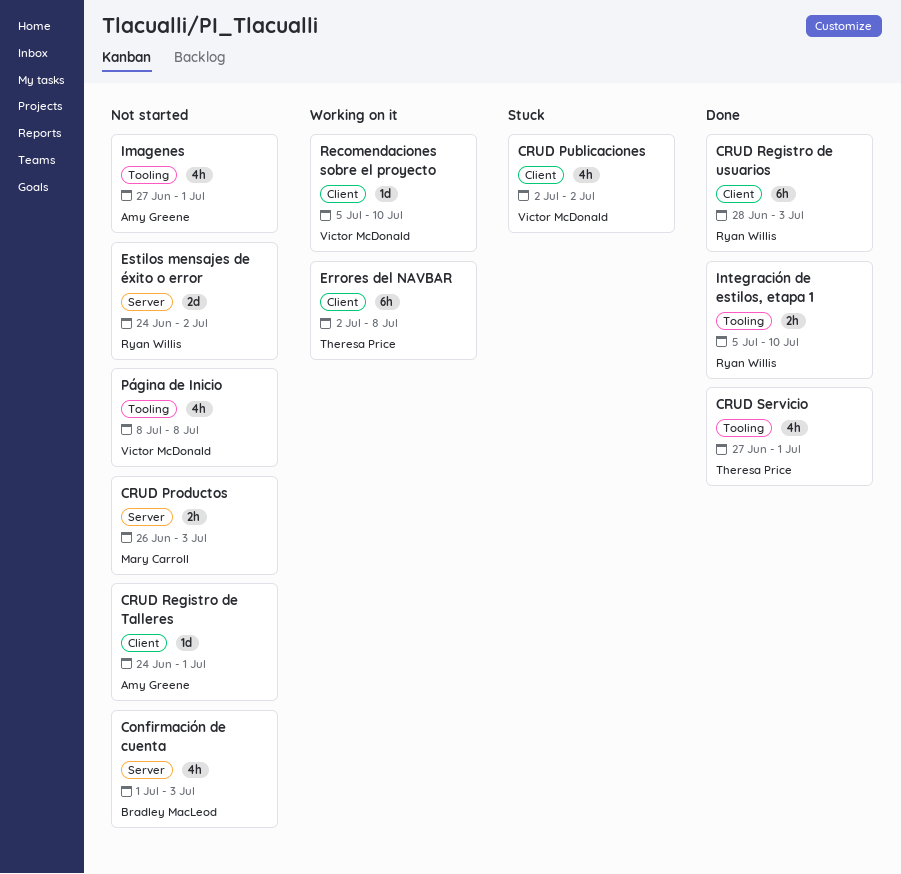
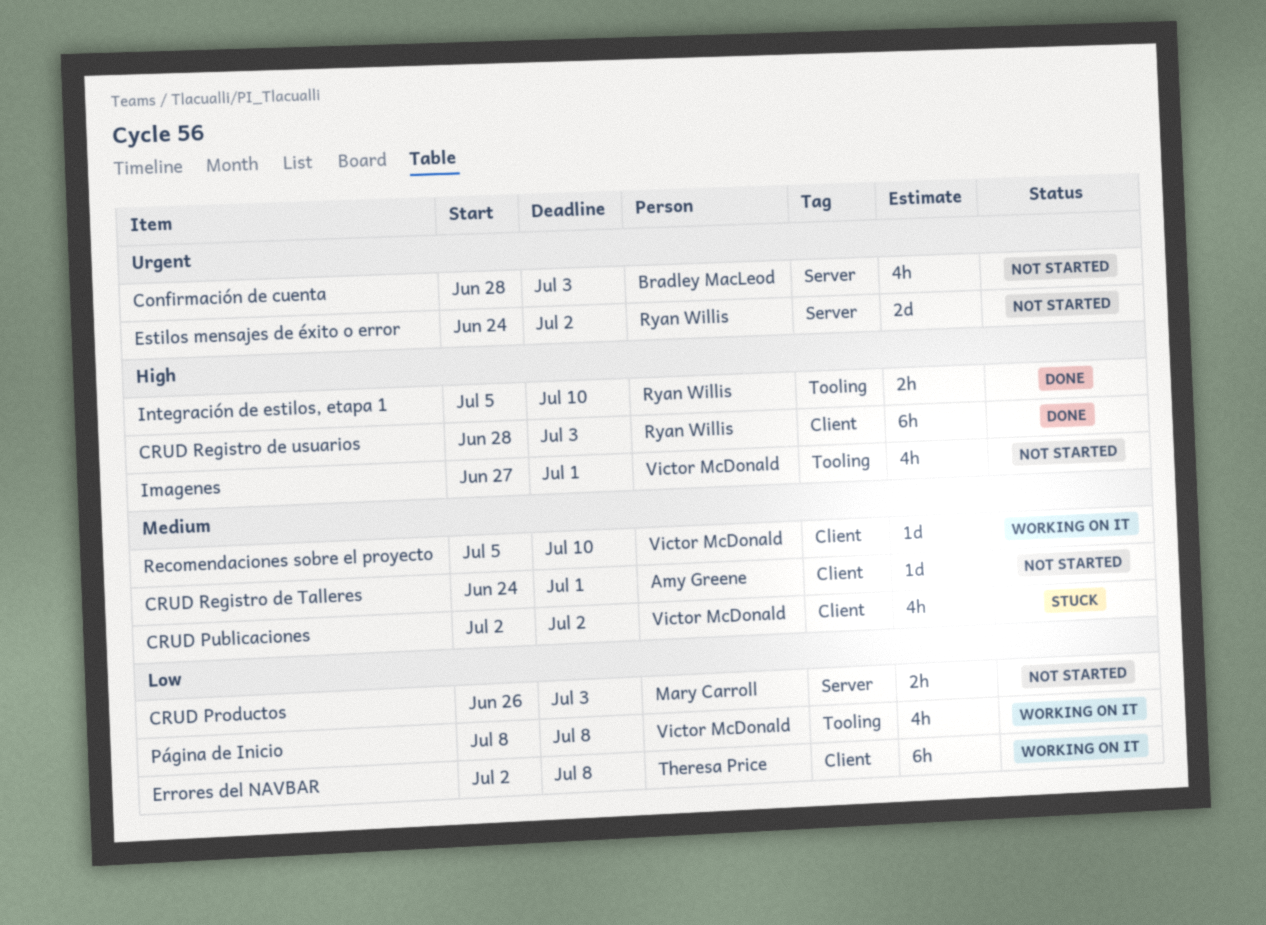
Confirmación de cuenta, start: Jul 1 -> Jun 28
CRUD Servicio: present -> none
Imagenes, owner: Amy Greene -> Victor McDonald
Página de Inicio, status: Not started -> Working on it

